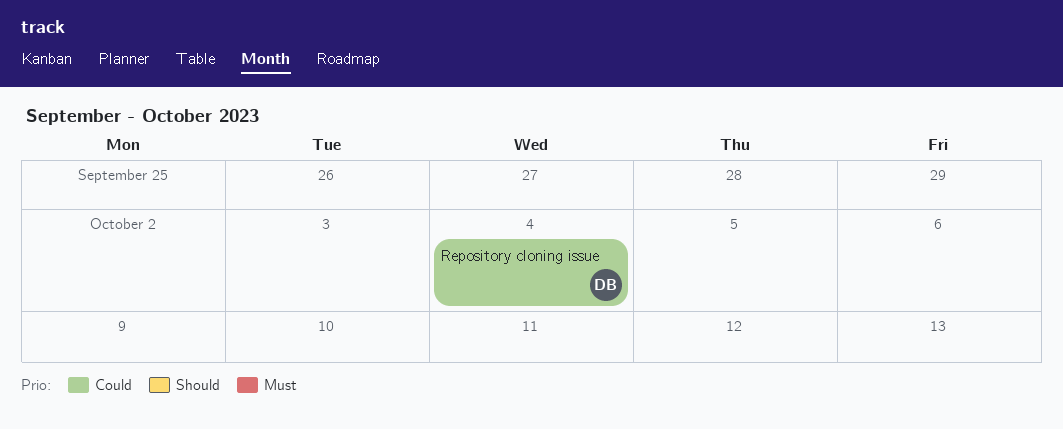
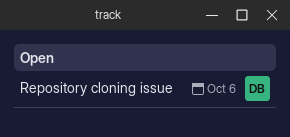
Repository cloning issue, due: Oct 4 -> Oct 6

